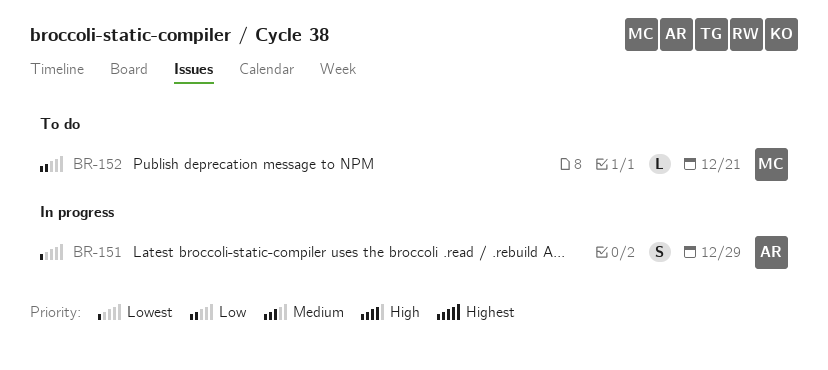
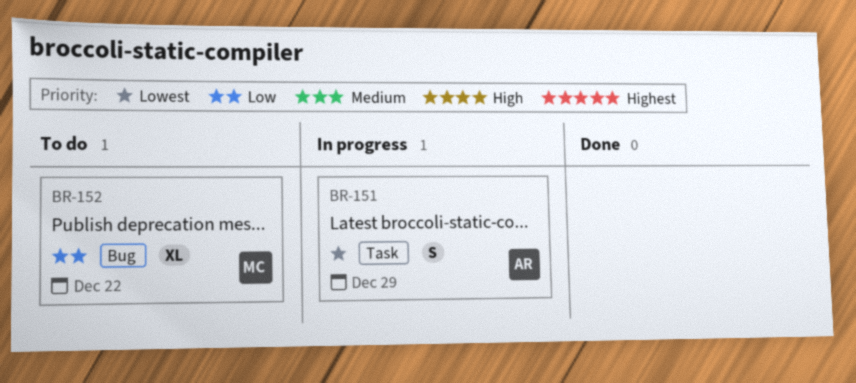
BR-152, estimate: L -> XL
BR-152, due: Dec 21 -> Dec 22

